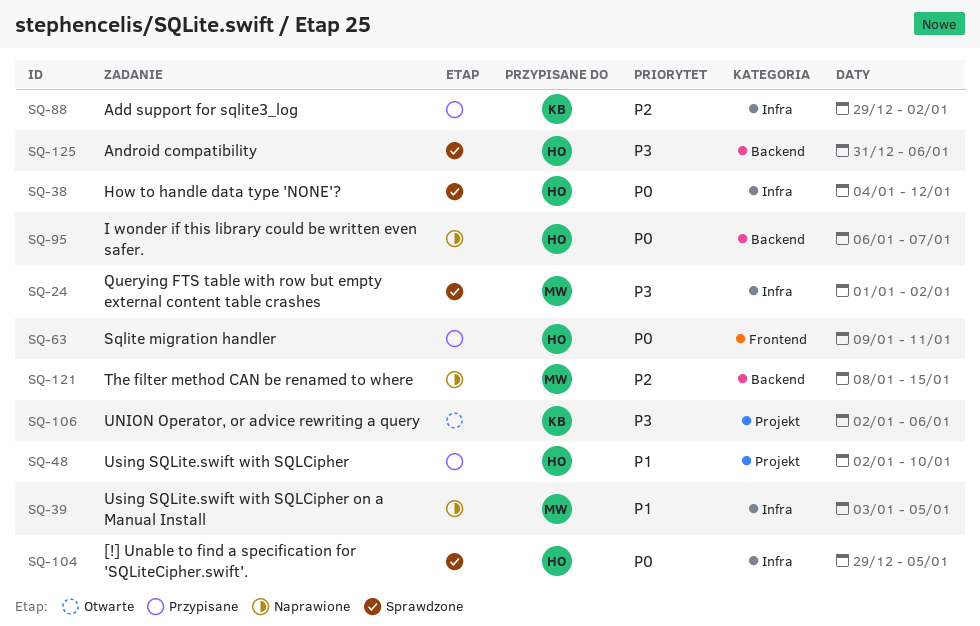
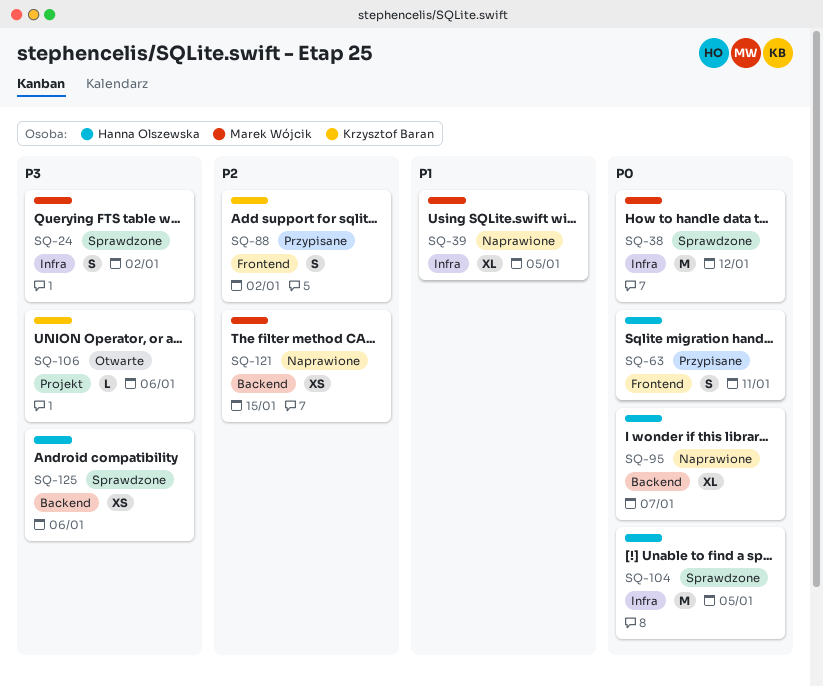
SQ-38, owner: Hanna Olszewska -> Marek Wójcik
SQ-48: present -> none
SQ-88, label: Infra -> Frontend

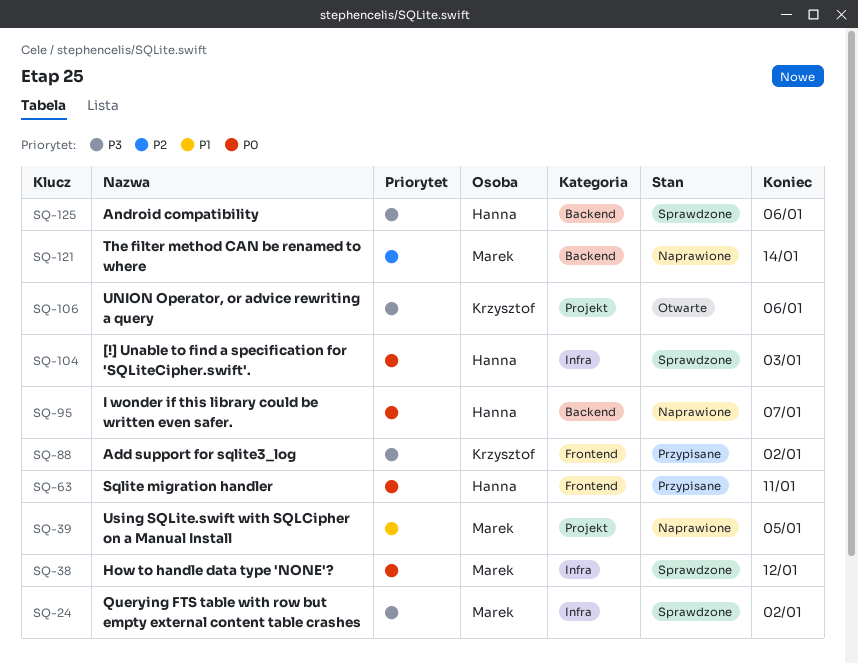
SQ-39, label: Infra -> Projekt
SQ-88, priority: P2 -> P3
SQ-104, due: Jan 5 -> Jan 3
SQ-121, due: Jan 15 -> Jan 14

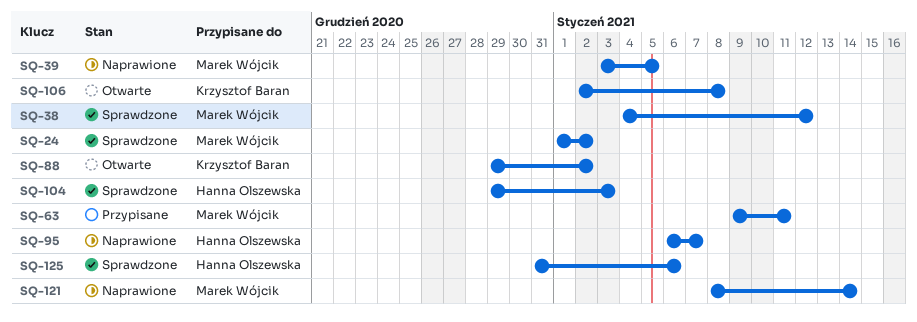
SQ-63, owner: Hanna Olszewska -> Marek Wójcik
SQ-88, status: Przypisane -> Otwarte
SQ-106, due: Jan 6 -> Jan 8

